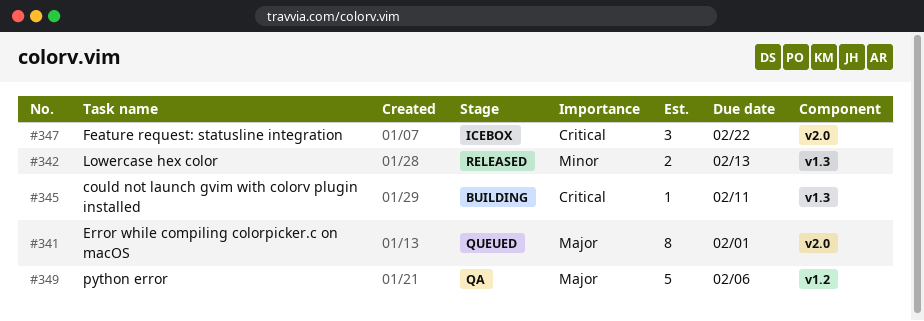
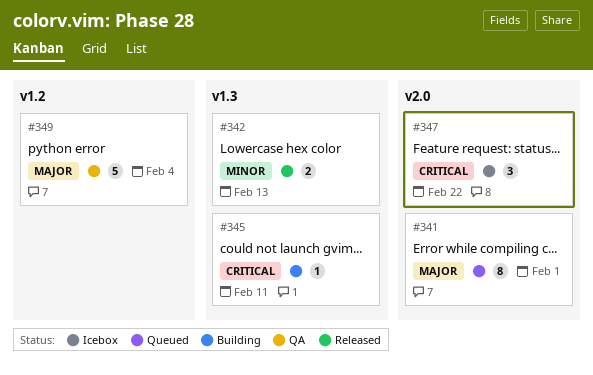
#349, due: Feb 6 -> Feb 4

